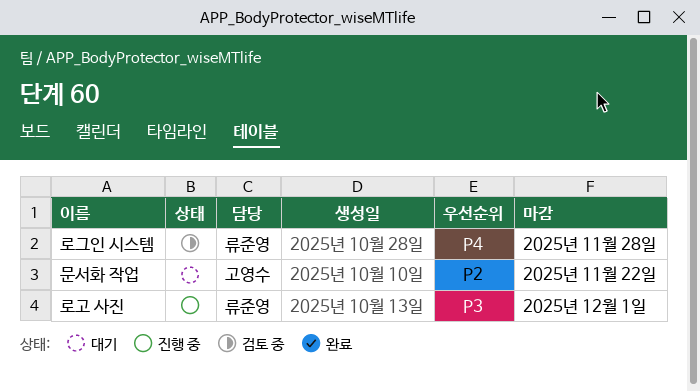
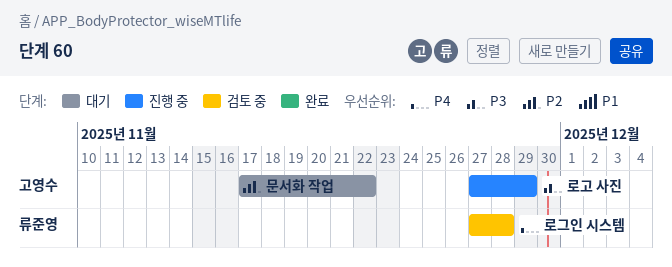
로고 사진, owner: 류준영 -> 고영수
로고 사진, due: Dec 1 -> Nov 29

